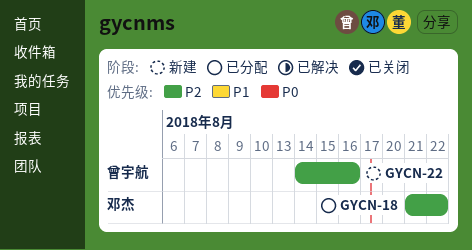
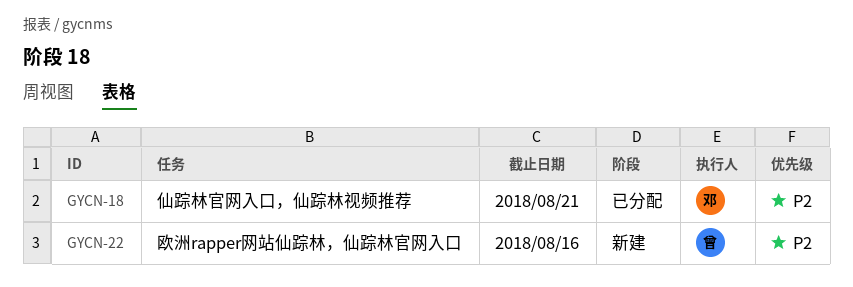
GYCN-18, due: Aug 22 -> Aug 21

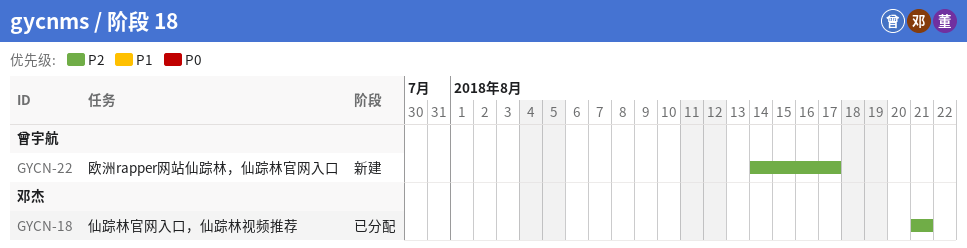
GYCN-22, due: Aug 16 -> Aug 17

